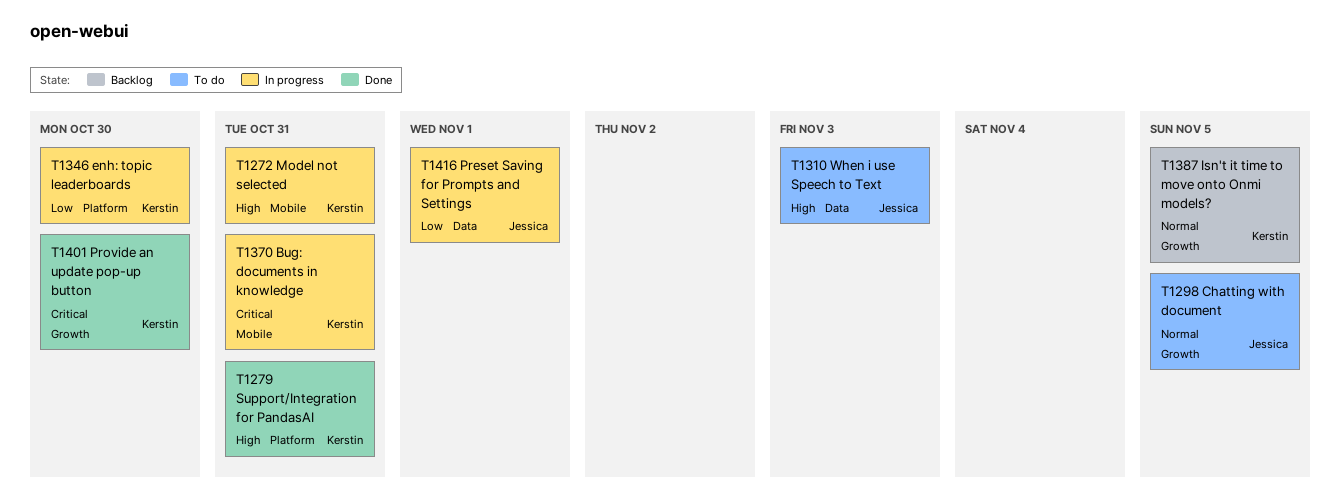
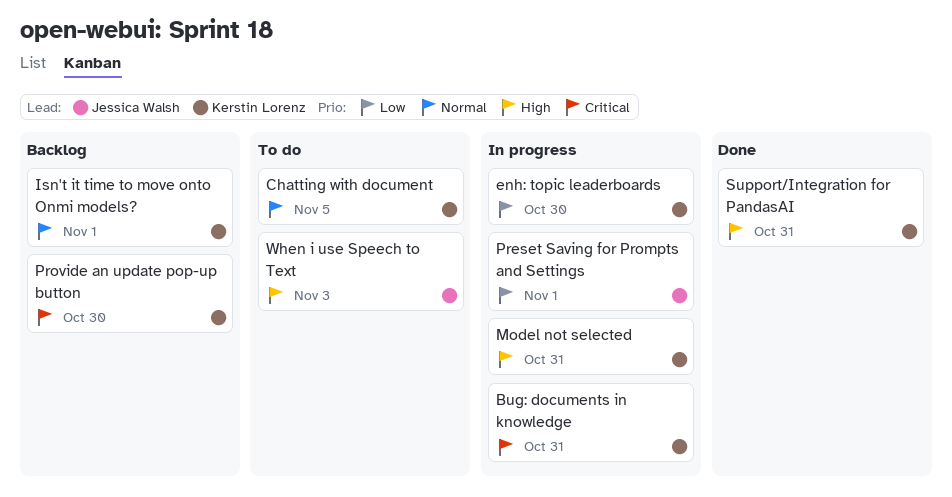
Chatting with document, owner: Jessica Walsh -> Kerstin Lorenz
Isn't it time to move onto Onmi models?, due: Nov 5 -> Nov 1
Provide an update pop-up button, status: Done -> Backlog

